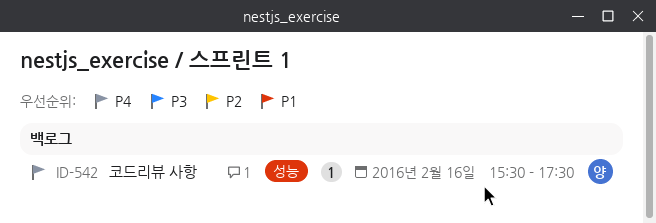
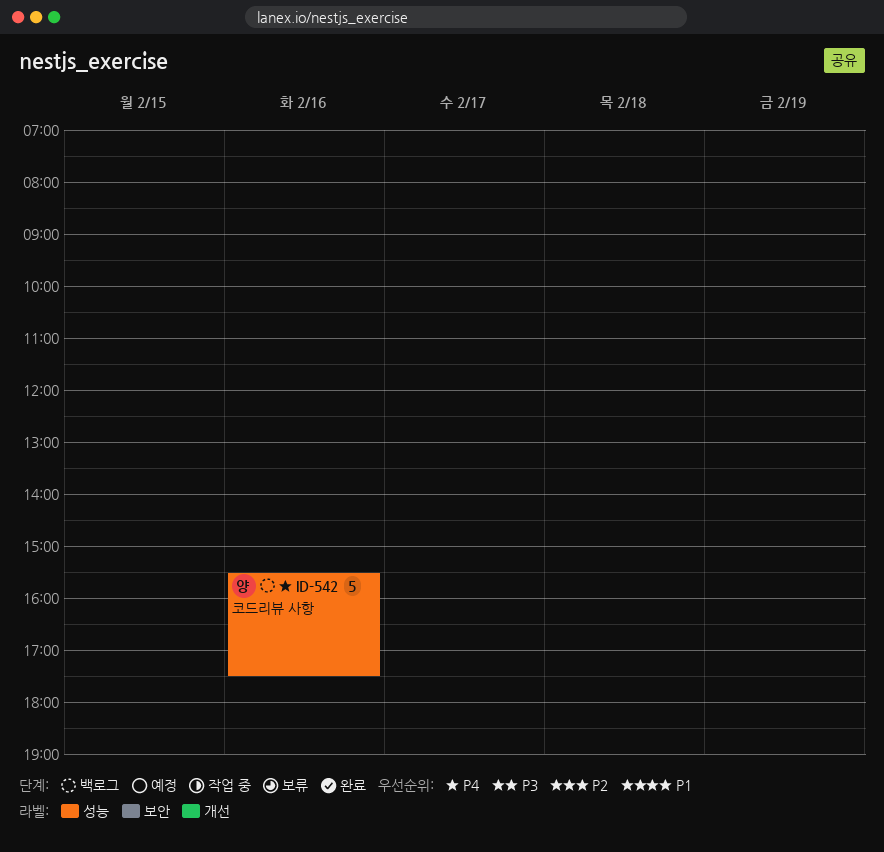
ID-542, estimate: 1 -> 5

